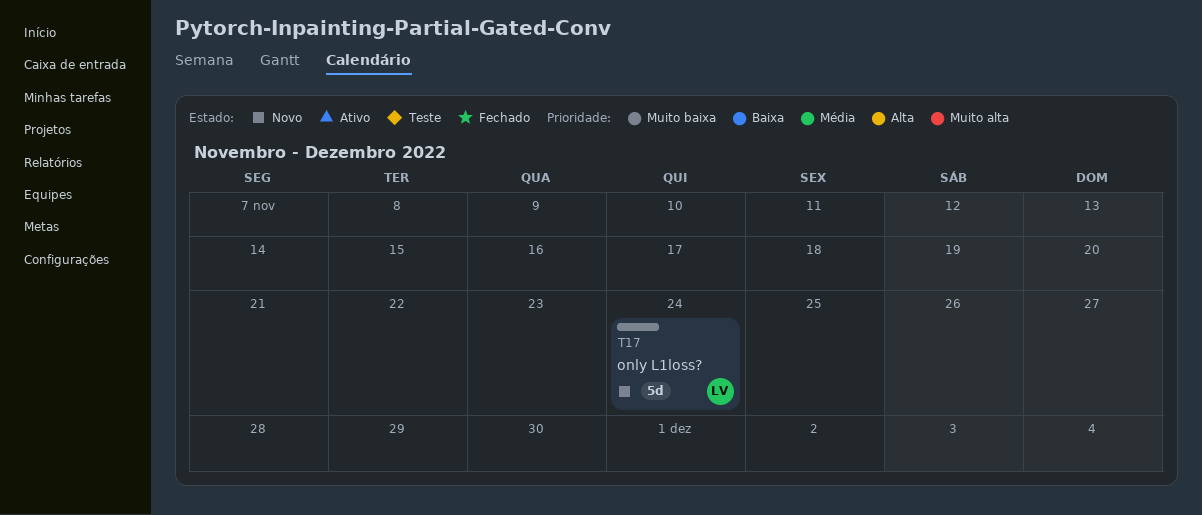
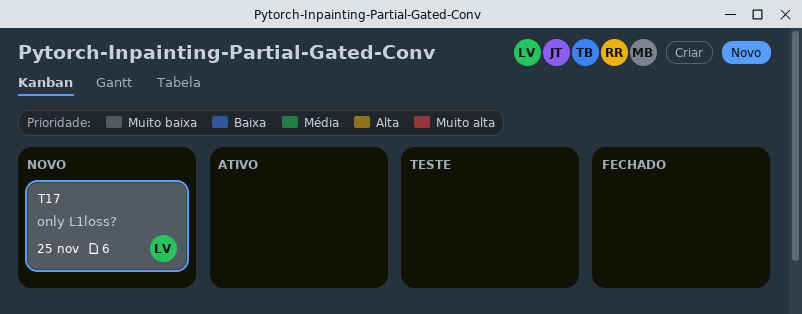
T17, due: Nov 24 -> Nov 25

